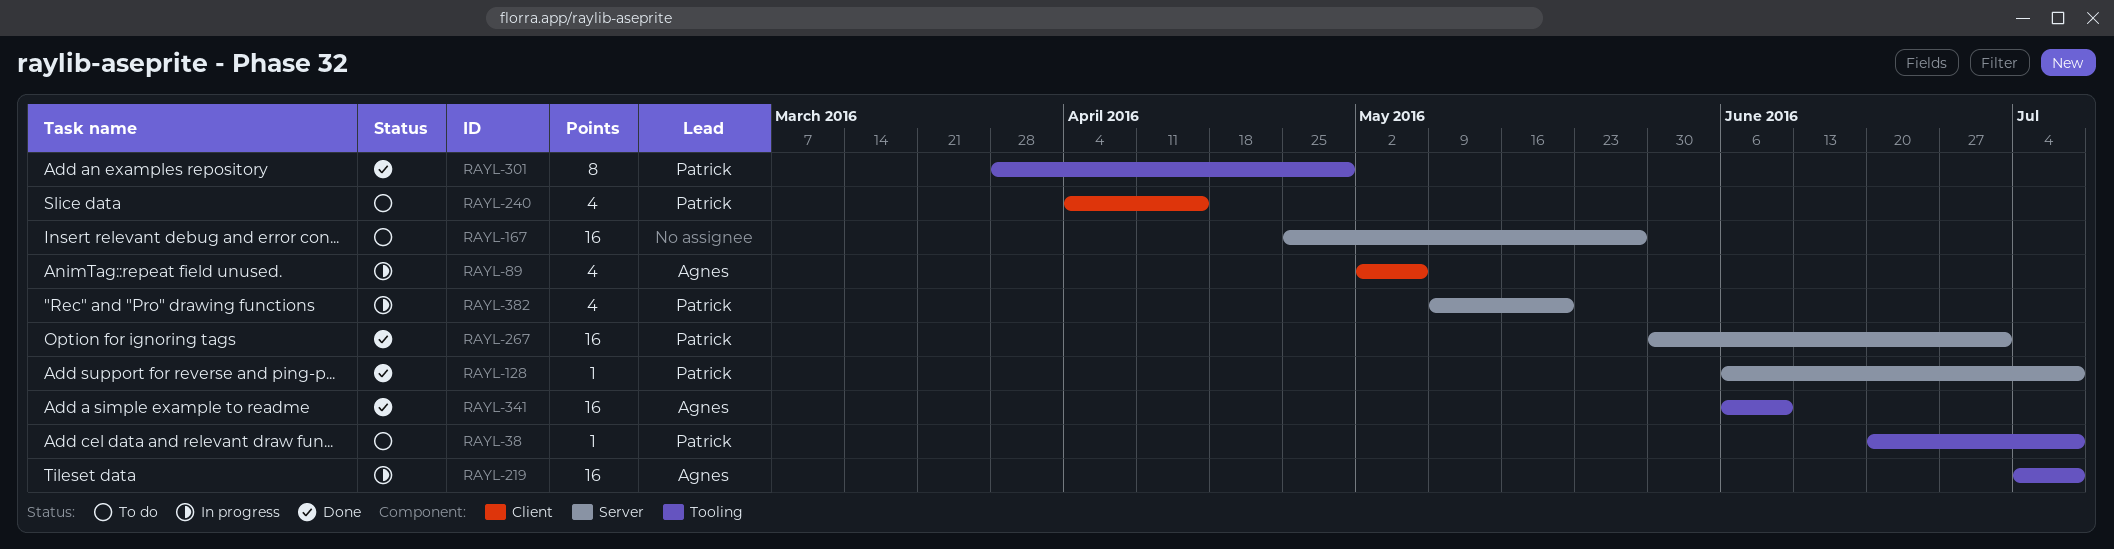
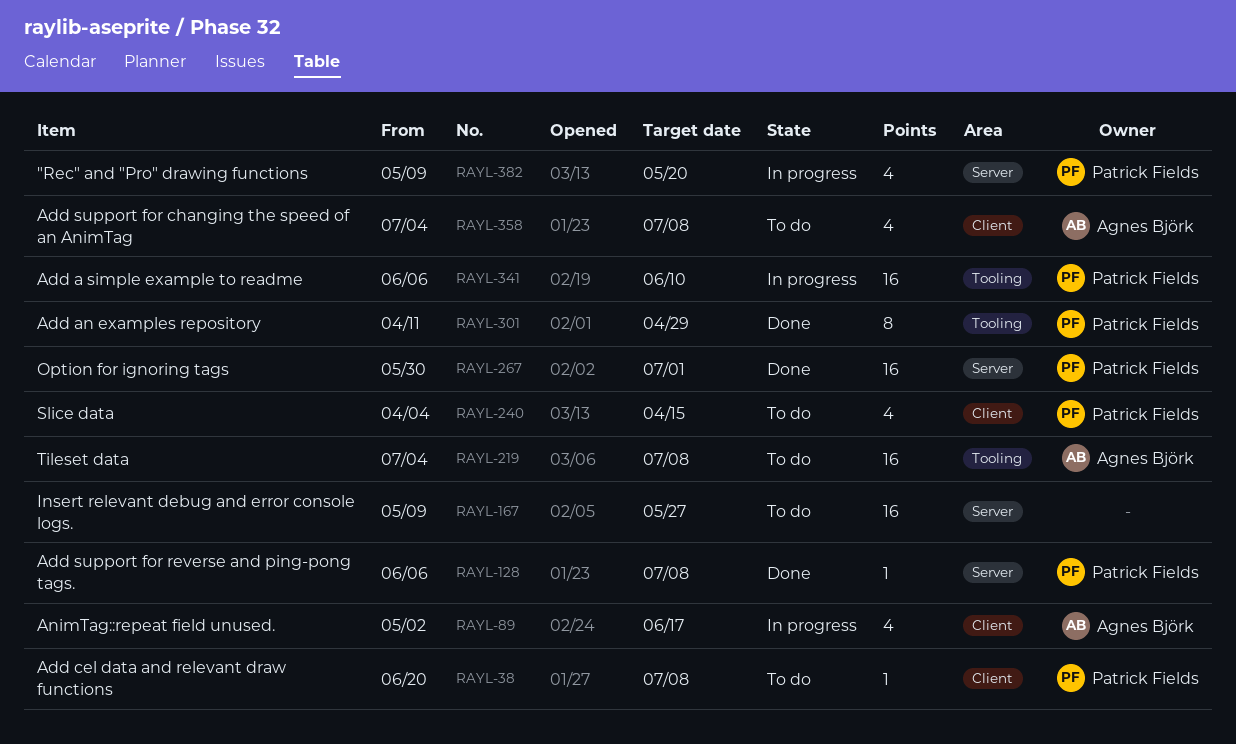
RAYL-38, label: Tooling -> Client
RAYL-89, due: May 6 -> Jun 17
RAYL-167, start: Apr 25 -> May 9
RAYL-219, status: In progress -> To do
RAYL-301, start: Mar 28 -> Apr 11
RAYL-341, status: Done -> In progress
RAYL-341, owner: Agnes Björk -> Patrick Fields
RAYL-358: none -> present

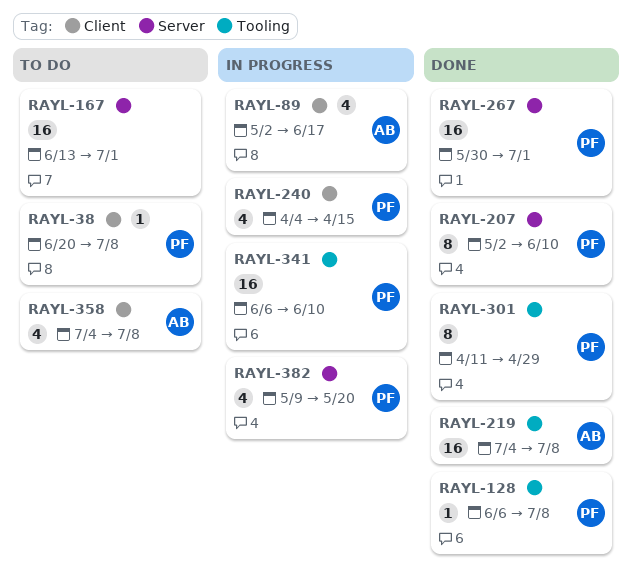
RAYL-128, label: Server -> Tooling
RAYL-167, start: May 9 -> Jun 13
RAYL-167, due: May 27 -> Jul 1
RAYL-207: none -> present
RAYL-219, status: To do -> Done
RAYL-240, status: To do -> In progress

